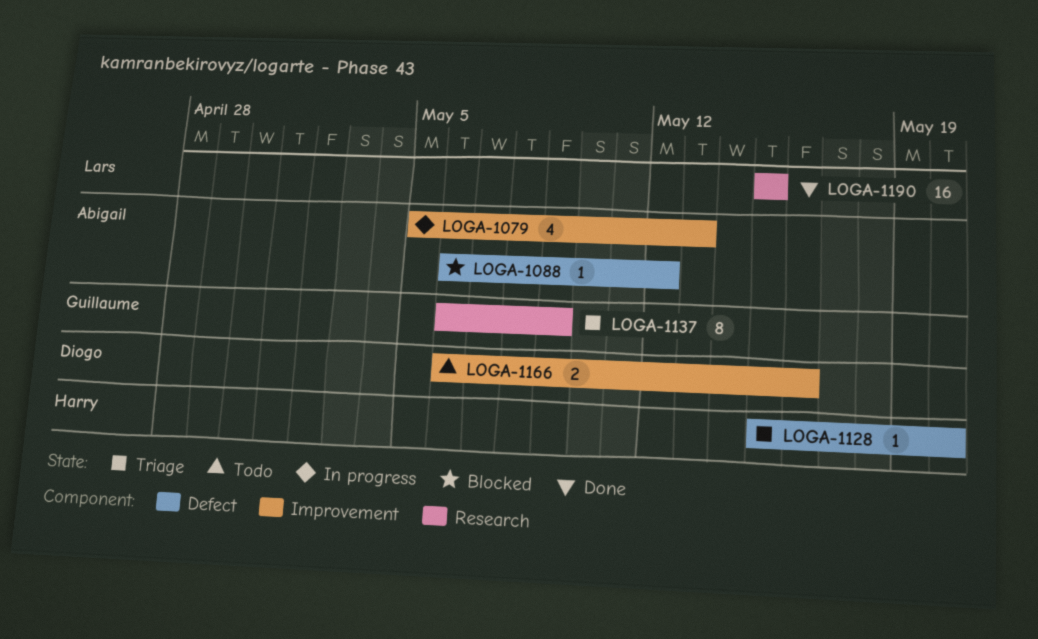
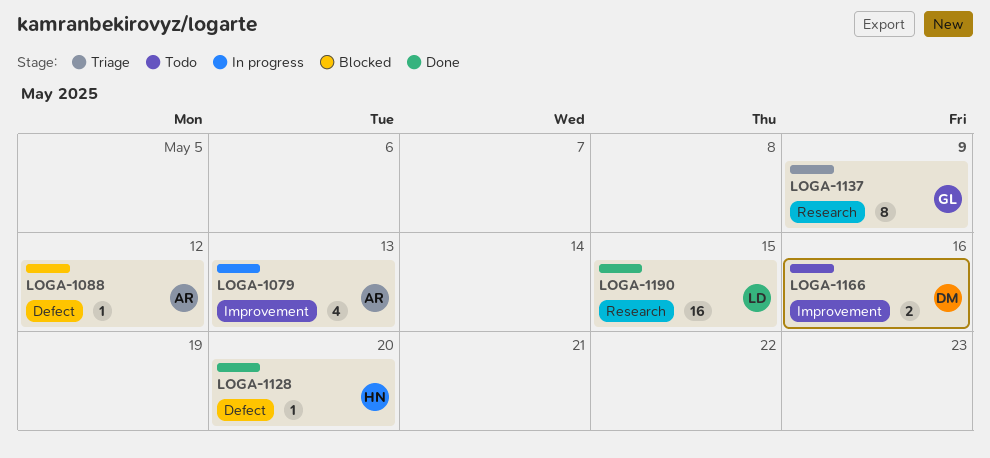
LOGA-1128, status: Triage -> Done

